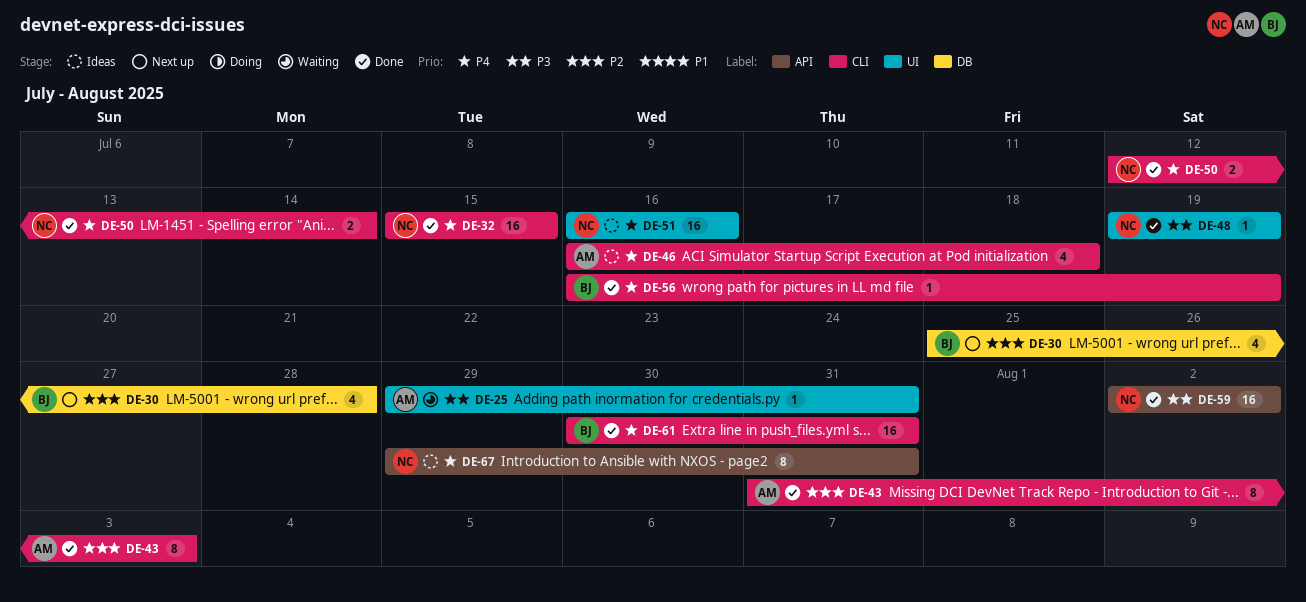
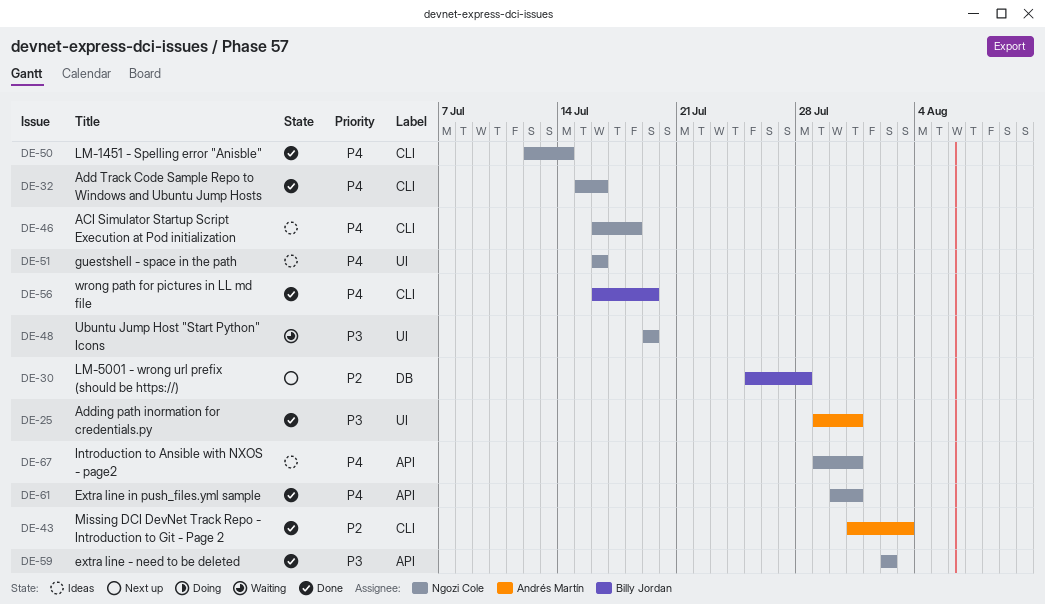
DE-25, status: Waiting -> Done
DE-32, due: Jul 15 -> Jul 16
DE-46, owner: Andrés Martín -> Ngozi Cole
DE-48, status: Done -> Waiting
DE-61, owner: Billy Jordan -> Ngozi Cole
DE-61, label: CLI -> API

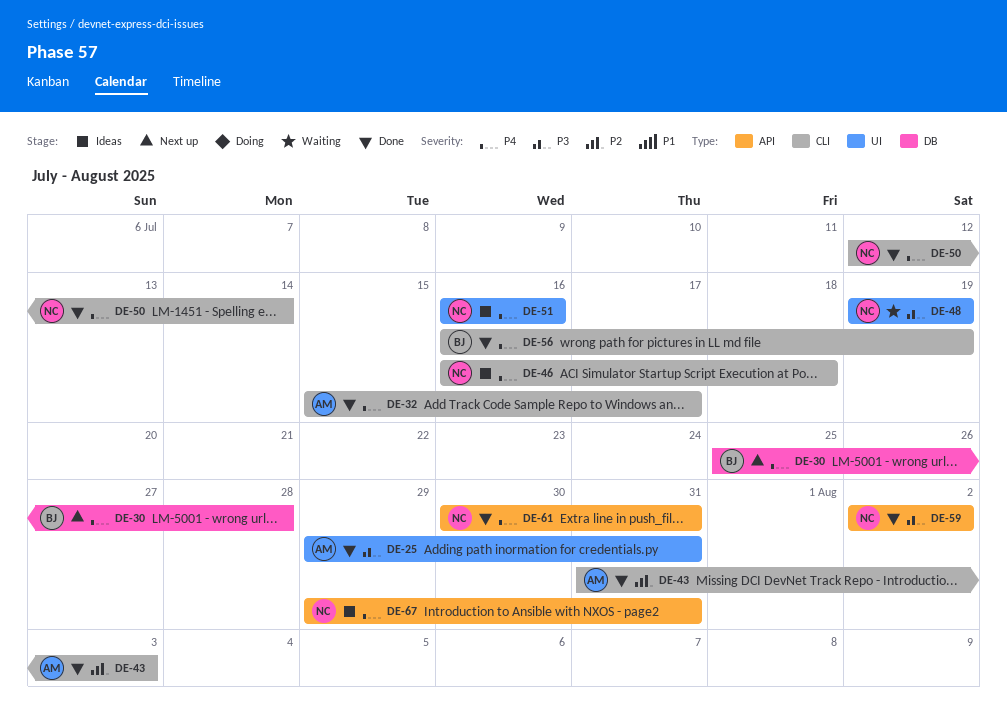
DE-30, priority: P2 -> P4
DE-32, owner: Ngozi Cole -> Andrés Martín
DE-32, due: Jul 16 -> Jul 17

